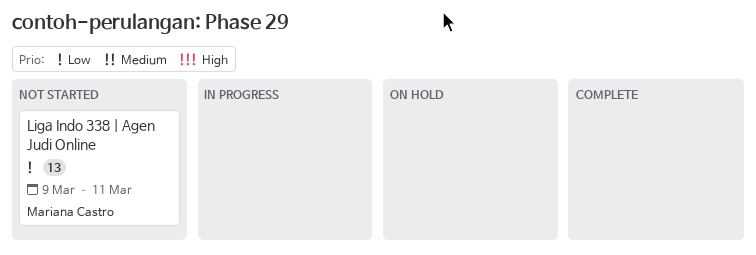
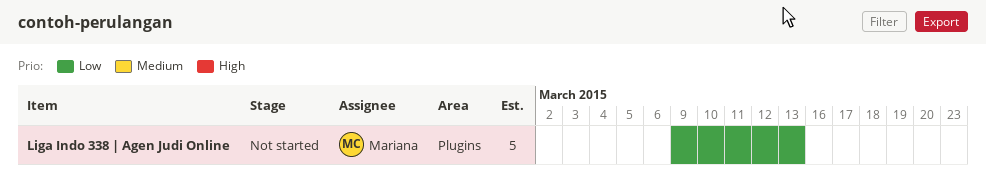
Liga Indo 338 | Agen Judi Online, estimate: 13 -> 5
Liga Indo 338 | Agen Judi Online, due: Mar 11 -> Mar 13

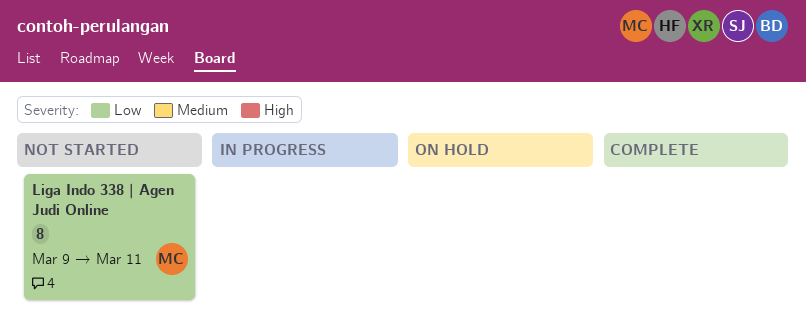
Liga Indo 338 | Agen Judi Online, estimate: 5 -> 8
Liga Indo 338 | Agen Judi Online, due: Mar 13 -> Mar 11

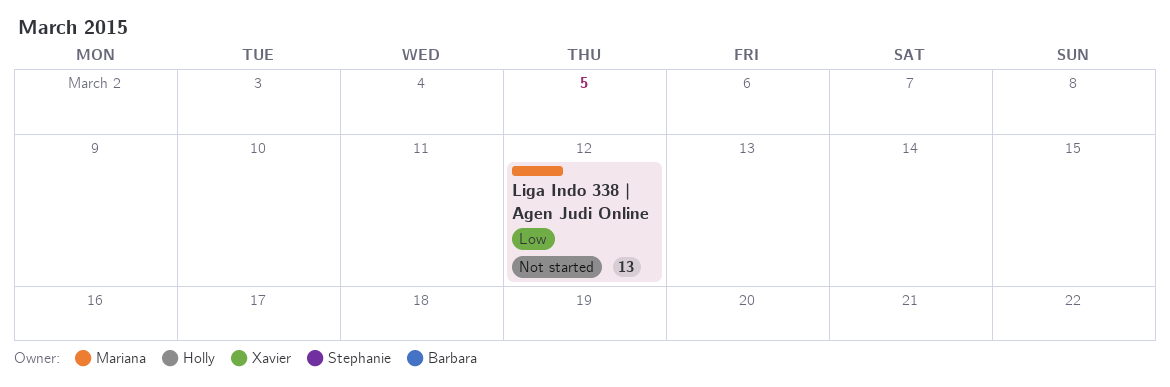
Liga Indo 338 | Agen Judi Online, estimate: 8 -> 13
Liga Indo 338 | Agen Judi Online, due: Mar 11 -> Mar 12

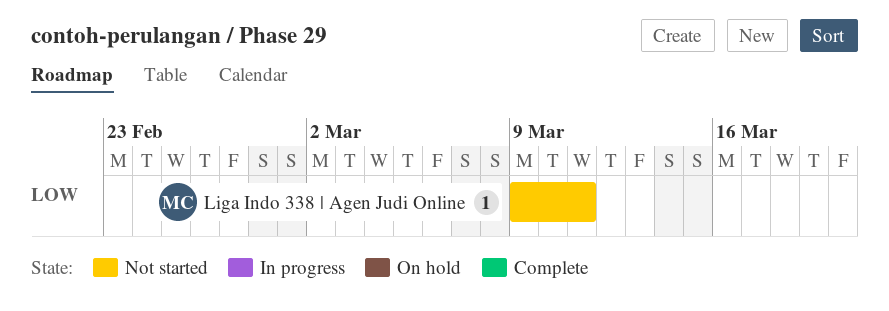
Liga Indo 338 | Agen Judi Online, estimate: 13 -> 1
Liga Indo 338 | Agen Judi Online, due: Mar 12 -> Mar 11

